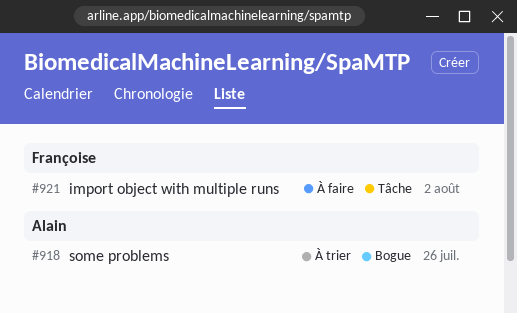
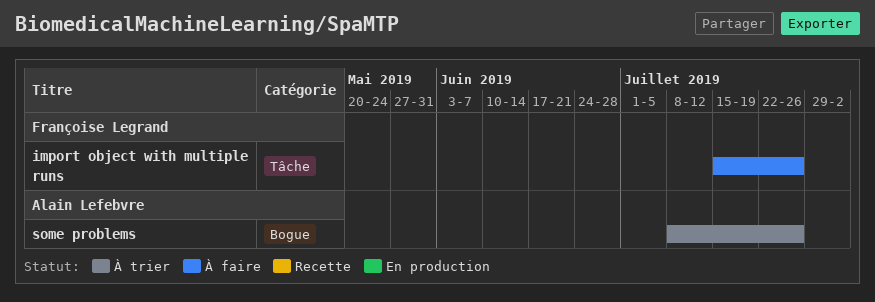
import object with multiple runs, due: Aug 2 -> Jul 26

